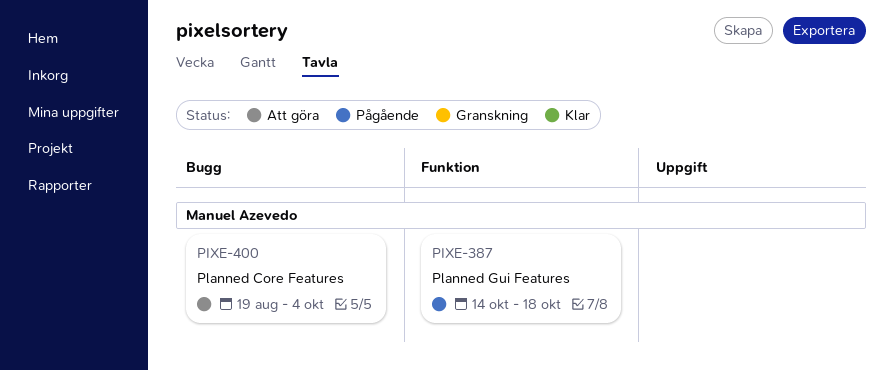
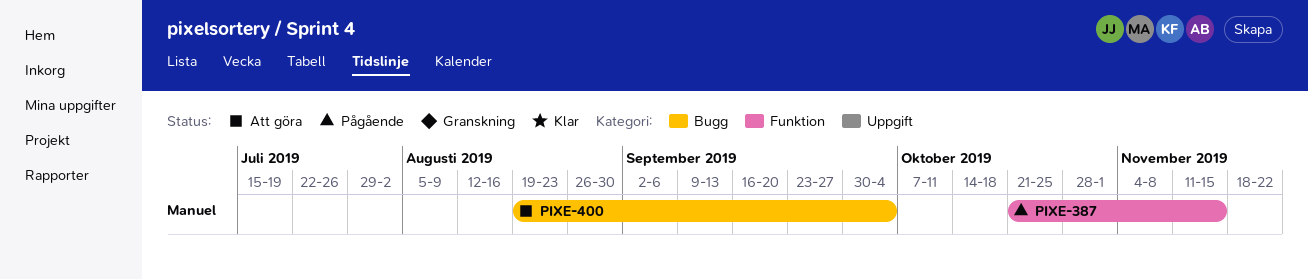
PIXE-387, start: Oct 14 -> Oct 21
PIXE-387, due: Oct 18 -> Nov 15

